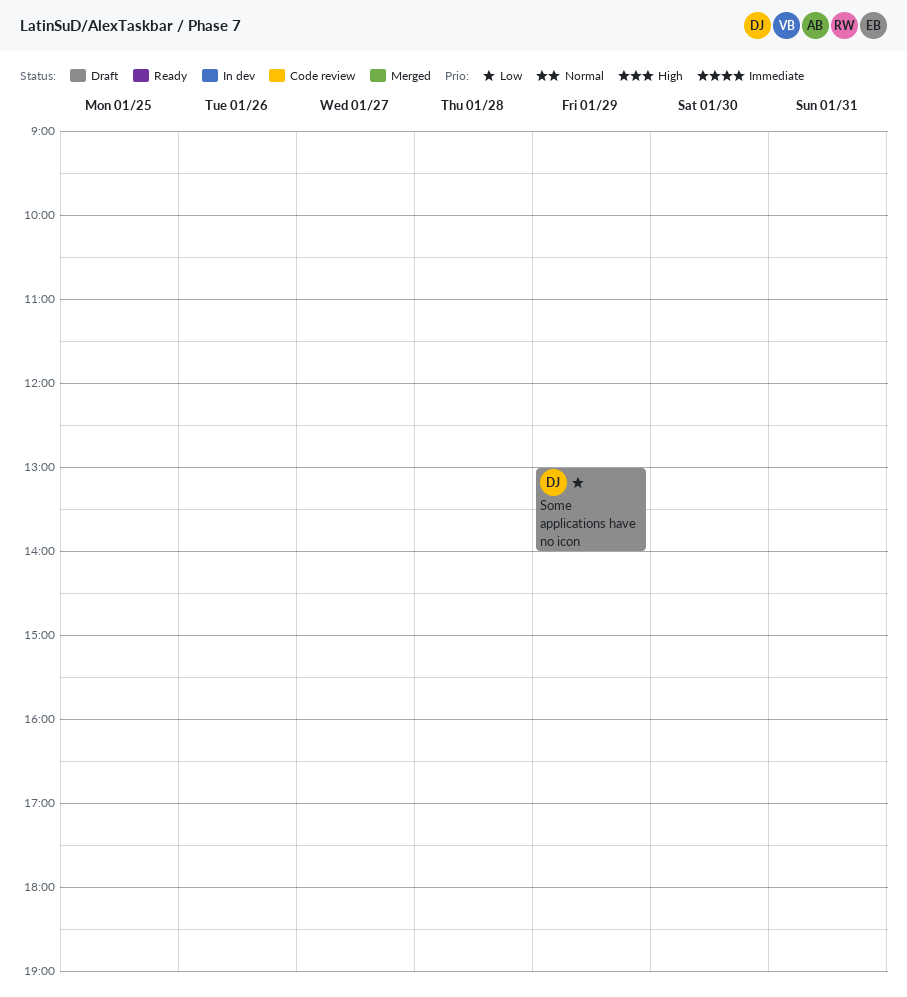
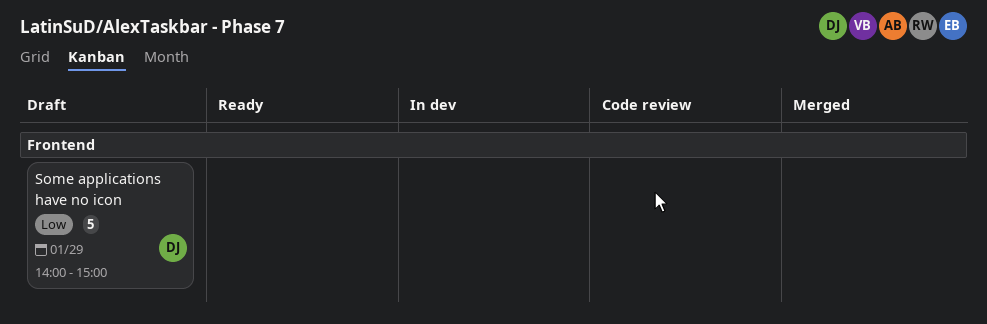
Some applications have no icon, begins: 13:00 -> 14:00
Some applications have no icon, ends: 14:00 -> 15:00

